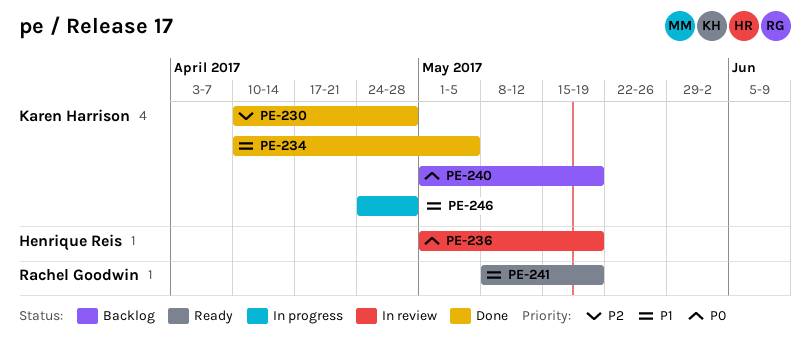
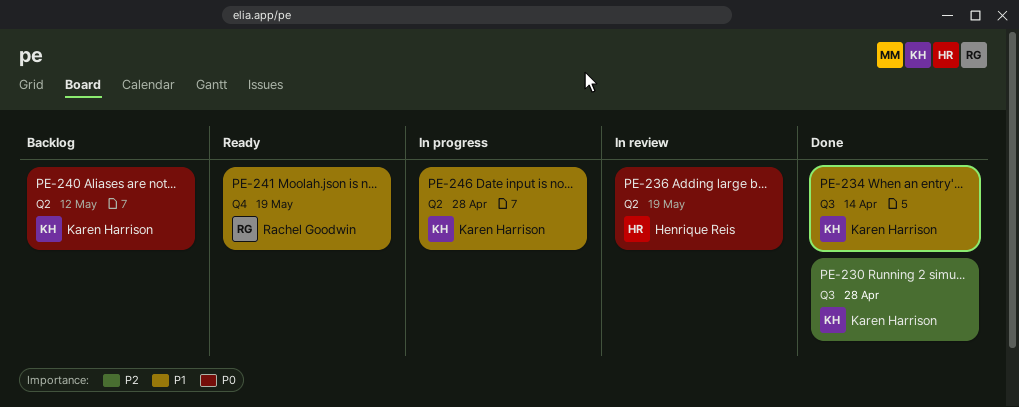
PE-234, due: May 5 -> Apr 14
PE-240, due: May 19 -> May 12

